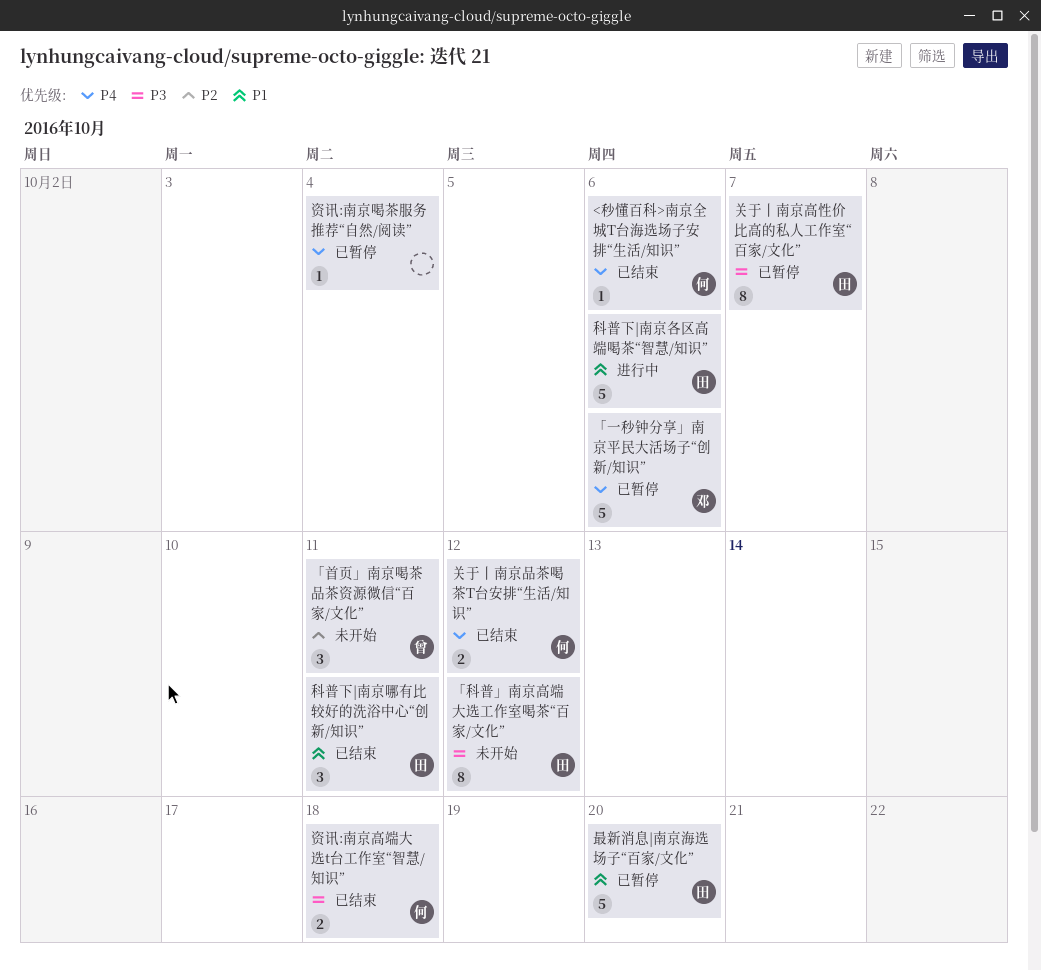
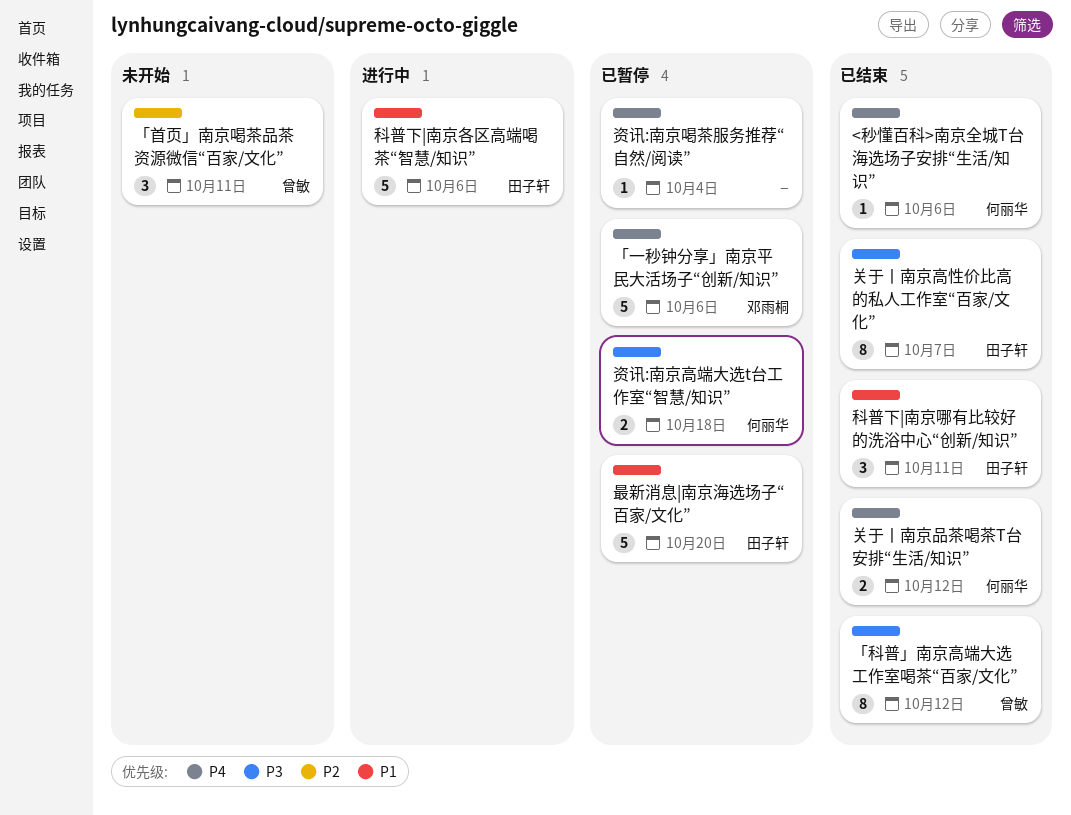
「科普」南京高端大选工作室喝茶“百家/文化”, status: 未开始 -> 已结束
「科普」南京高端大选工作室喝茶“百家/文化”, owner: 田子轩 -> 曾敏
关于丨南京高性价比高的私人工作室“百家/文化”, status: 已暂停 -> 已结束
资讯:南京高端大选t台工作室“智慧/知识”, status: 已结束 -> 已暂停

